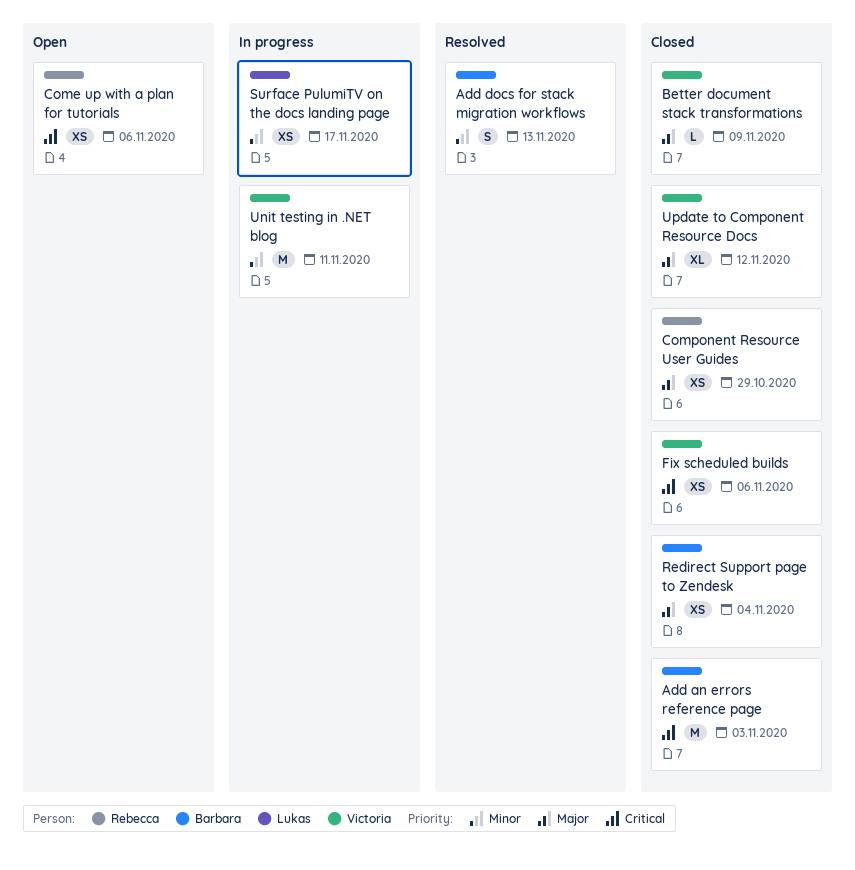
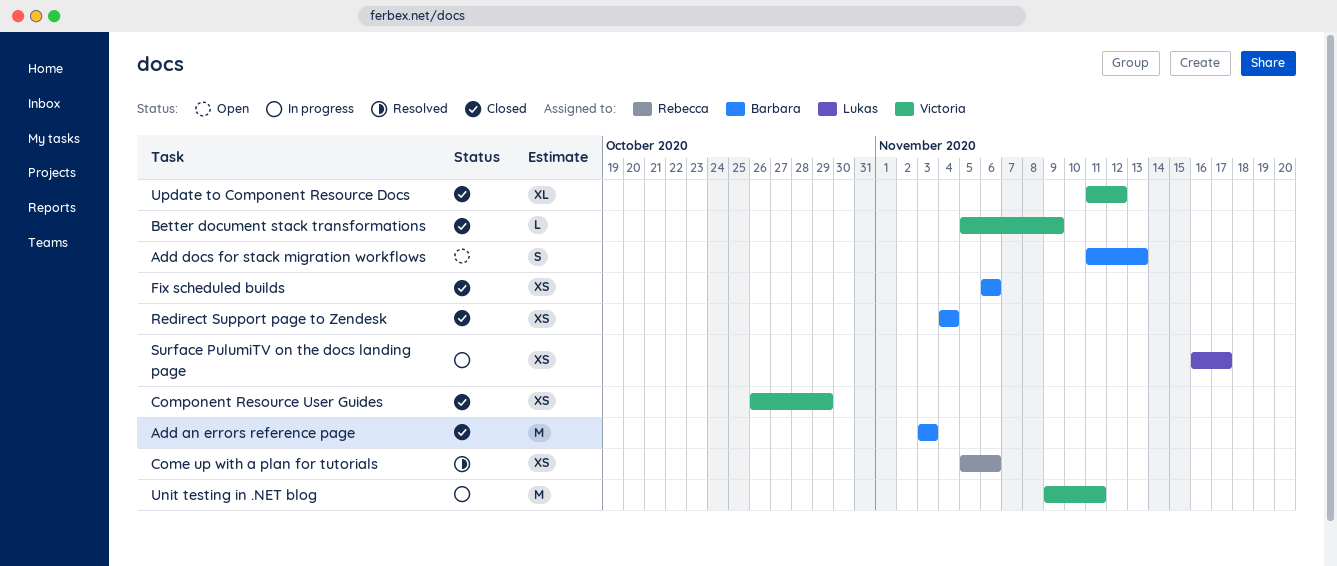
Add docs for stack migration workflows, status: Resolved -> Open
Come up with a plan for tutorials, status: Open -> Resolved
Component Resource User Guides, owner: Rebecca -> Victoria
Fix scheduled builds, owner: Victoria -> Barbara

